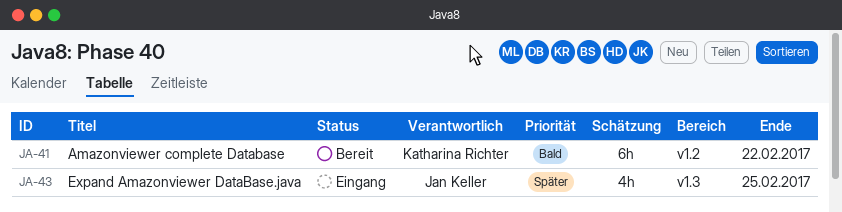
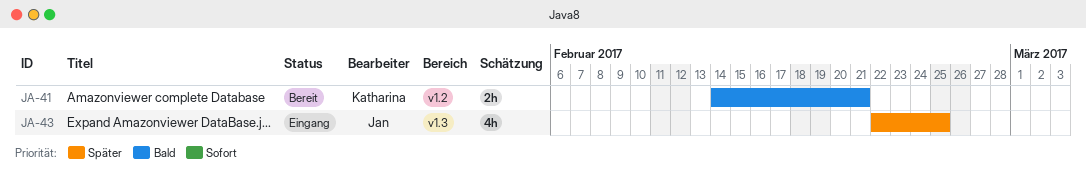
JA-41, estimate: 6h -> 2h
JA-41, due: Feb 22 -> Feb 21

